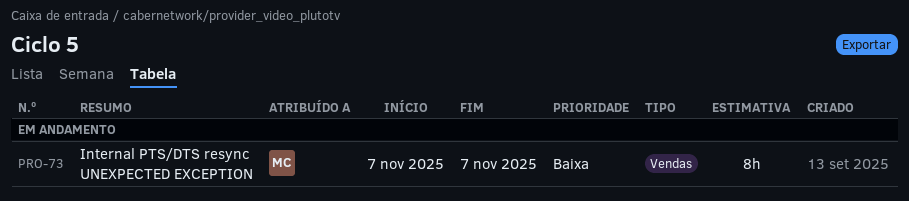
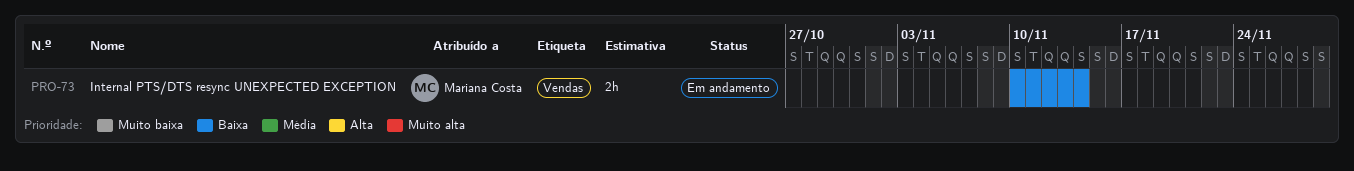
PRO-73, estimate: 8h -> 2h
PRO-73, start: Nov 7 -> Nov 10
PRO-73, due: Nov 7 -> Nov 14

